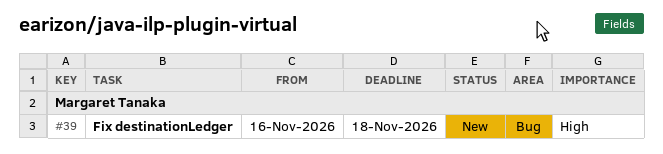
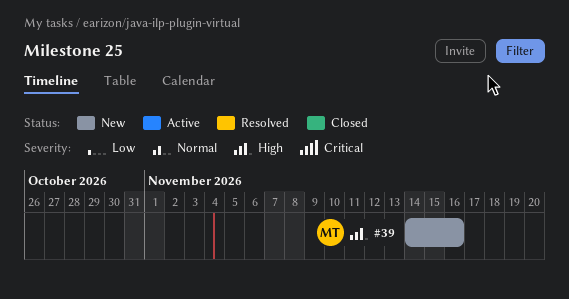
#39, start: Nov 16 -> Nov 14
#39, due: Nov 18 -> Nov 16

